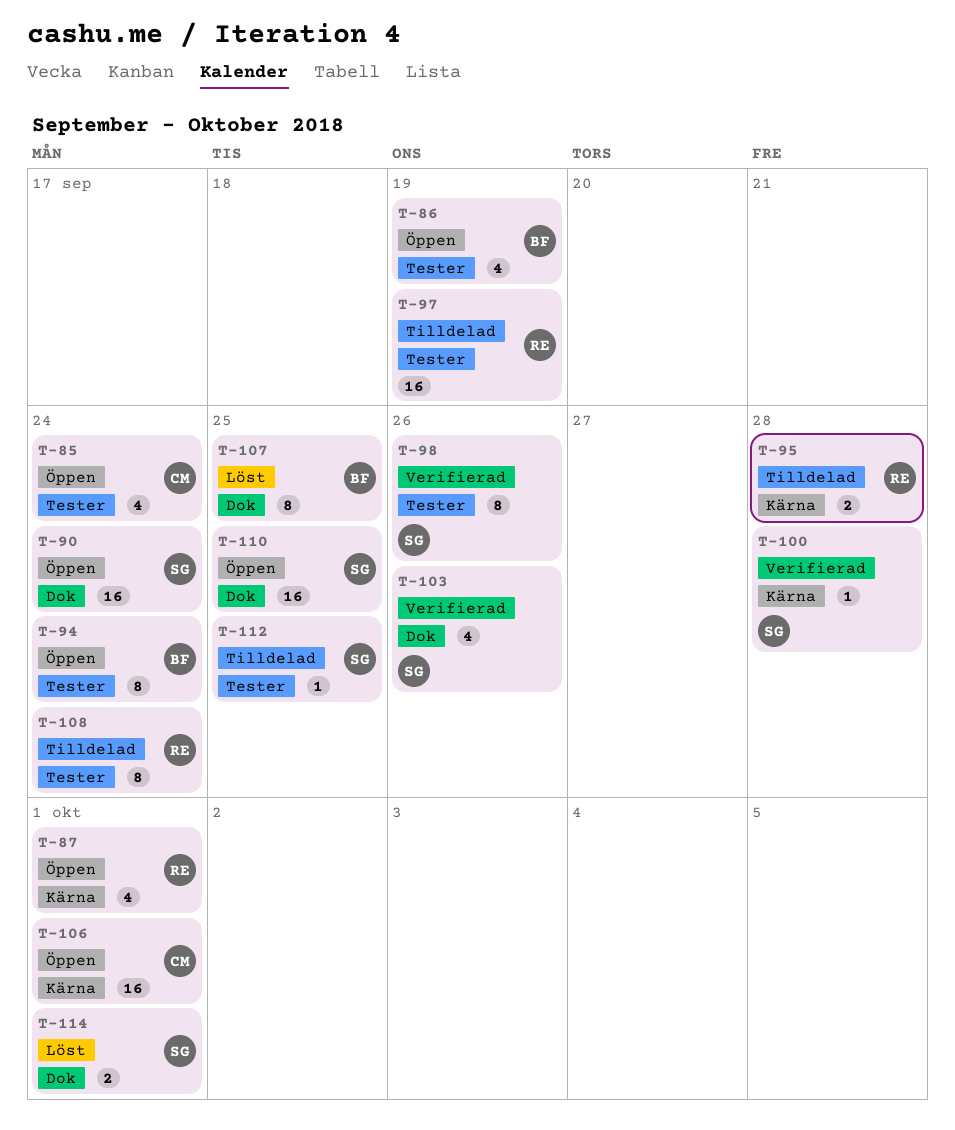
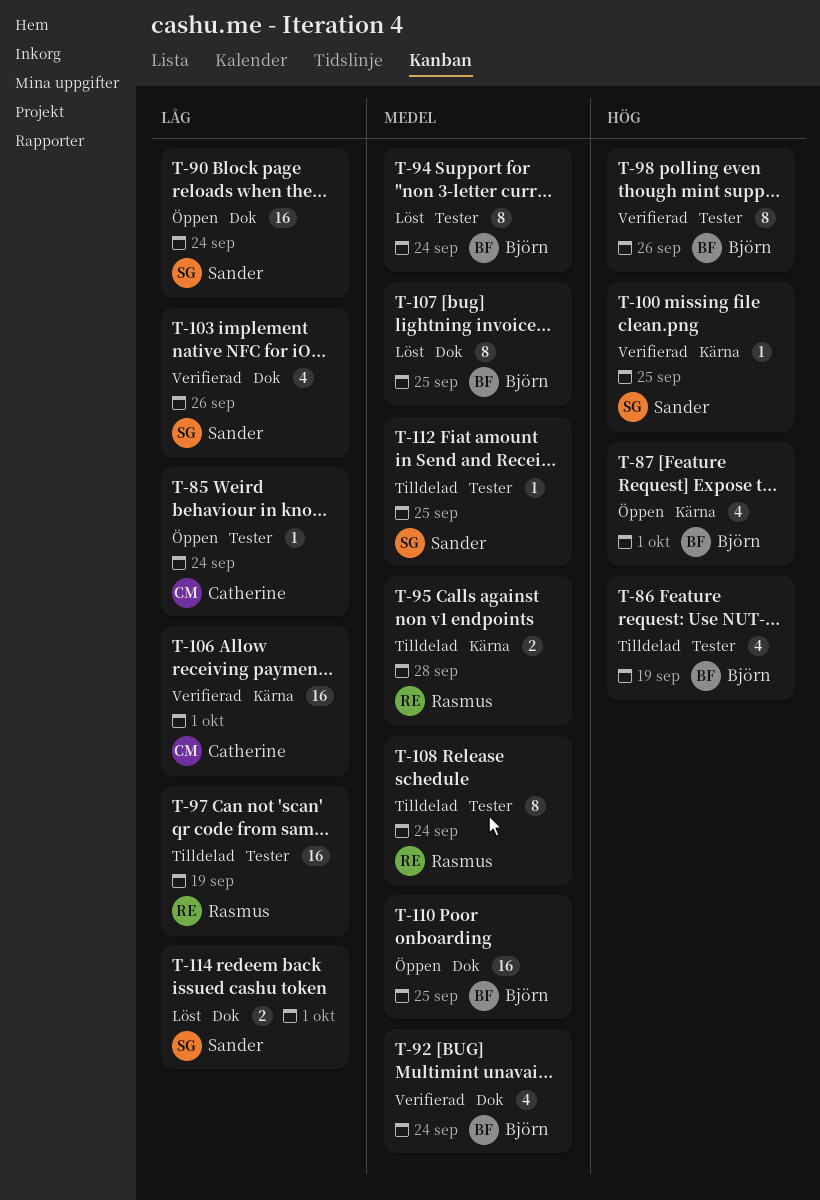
T-85, estimate: 4 -> 1
T-86, status: Öppen -> Tilldelad
T-87, owner: Rasmus -> Björn
T-92: none -> present
T-94, status: Öppen -> Löst
T-98, owner: Sander -> Björn
T-100, due: Sep 28 -> Sep 25
T-106, status: Öppen -> Verifierad
T-110, owner: Sander -> Björn

